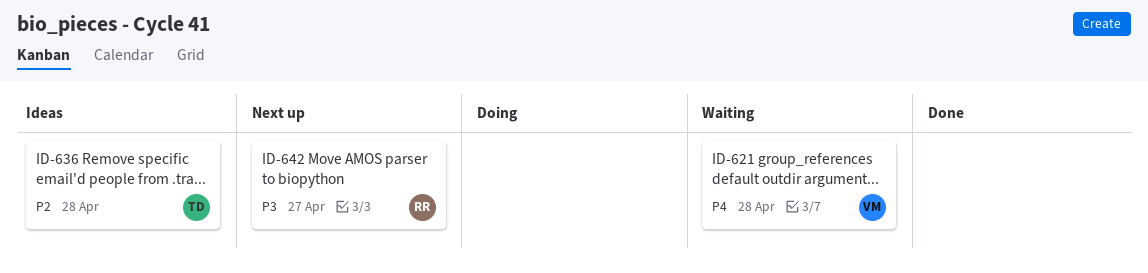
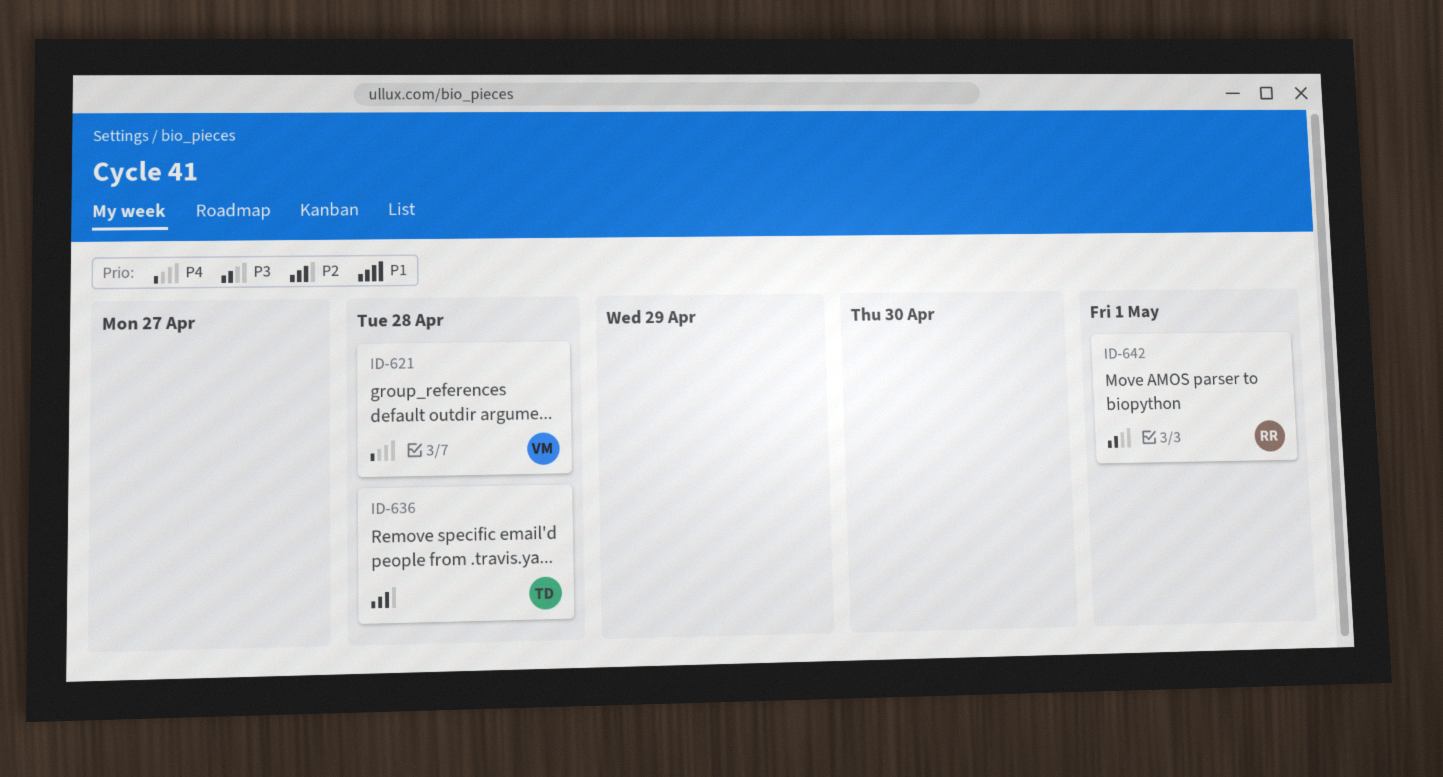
ID-642, due: Apr 27 -> May 1

